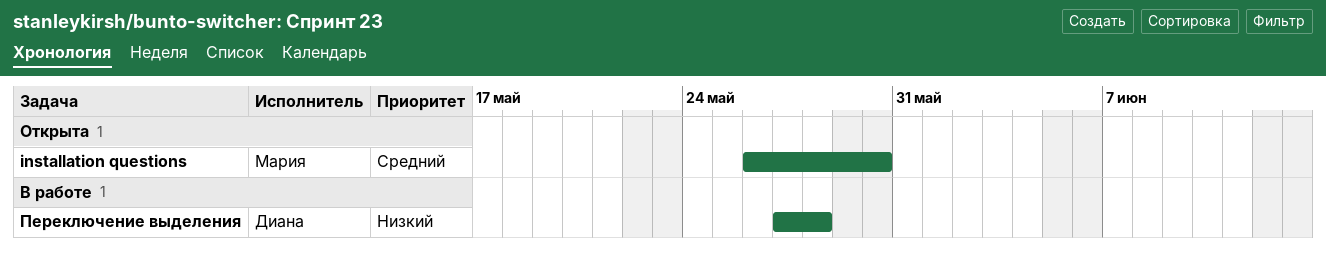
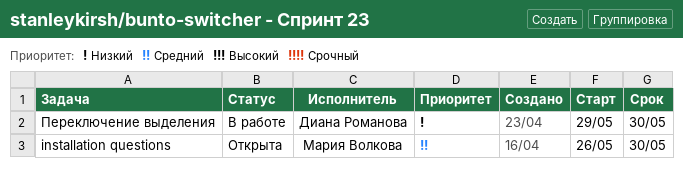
Переключение выделения, start: May 27 -> May 29
Переключение выделения, due: May 28 -> May 30

